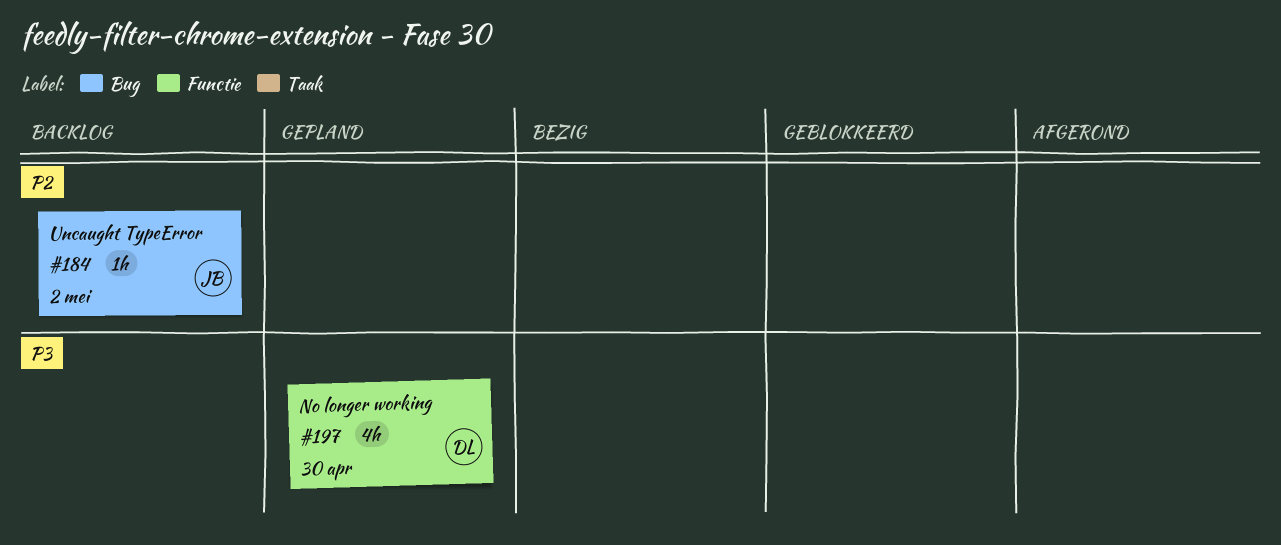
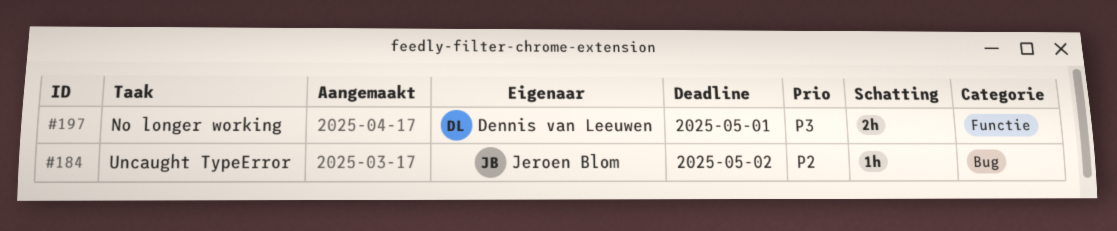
#197, estimate: 4h -> 2h
#197, due: Apr 30 -> May 1

